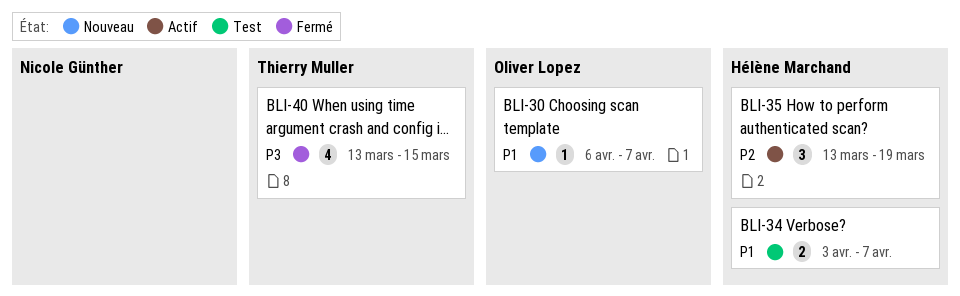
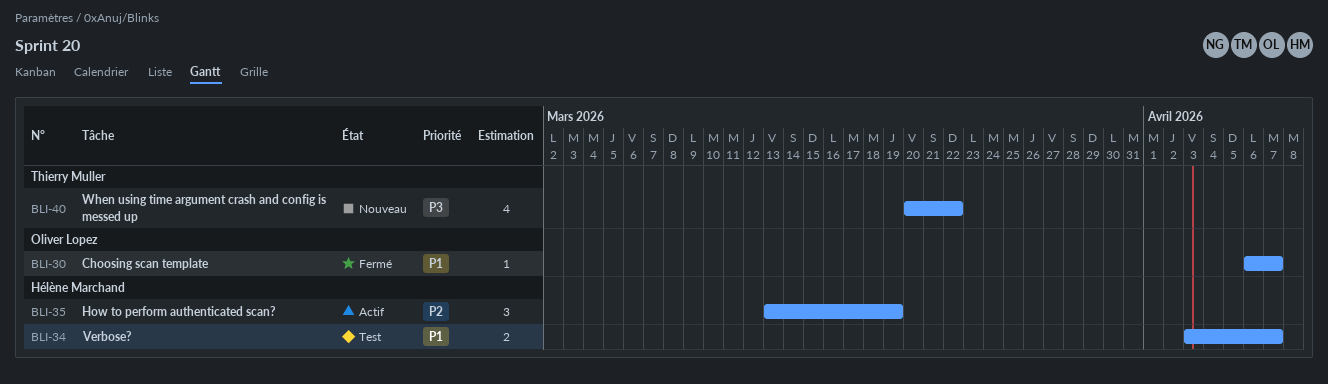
BLI-30, status: Nouveau -> Fermé
BLI-40, status: Fermé -> Nouveau
BLI-40, start: Mar 13 -> Mar 20
BLI-40, due: Mar 15 -> Mar 22

